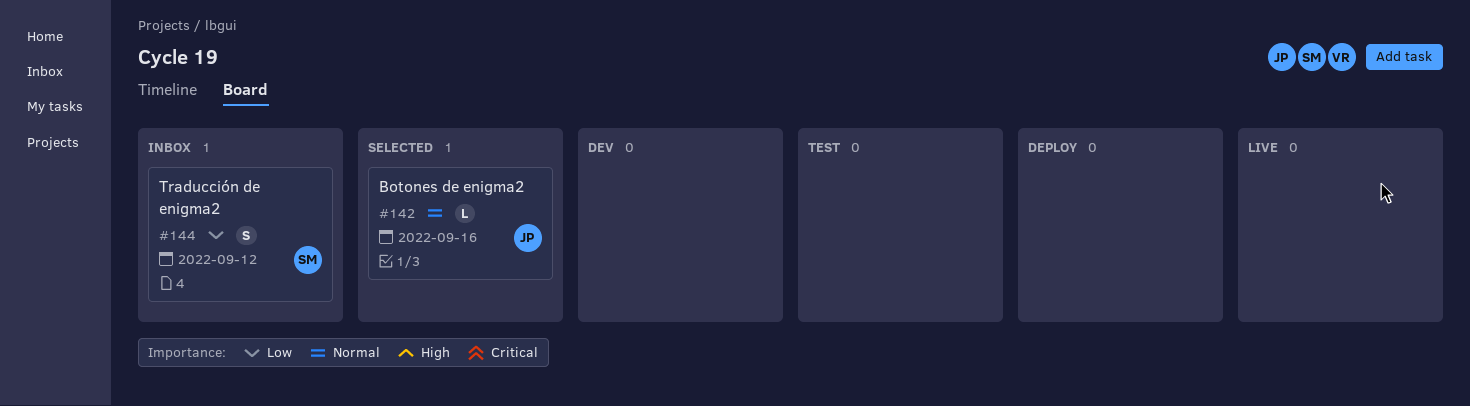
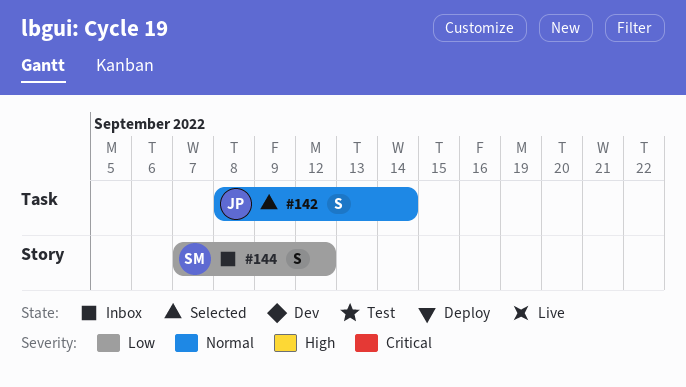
#142, estimate: L -> S
#142, due: Sep 16 -> Sep 14

